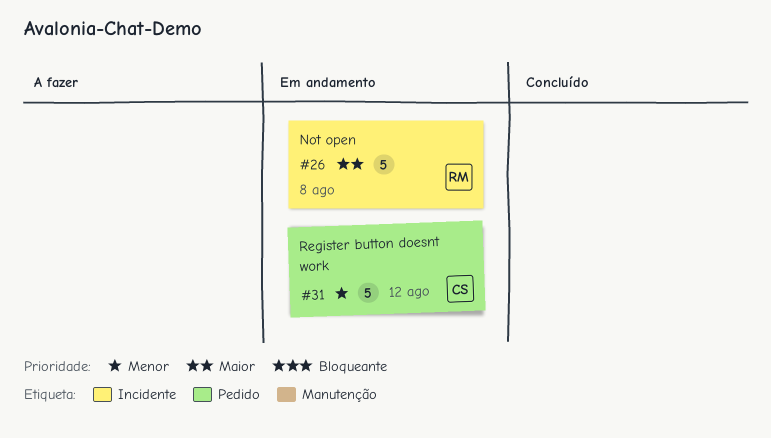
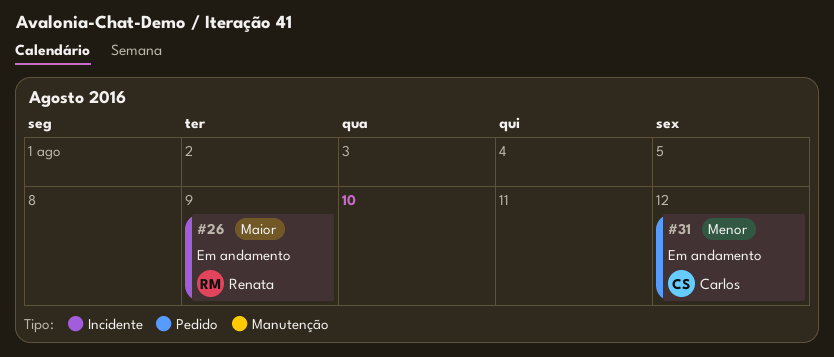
#26, due: Aug 8 -> Aug 9

